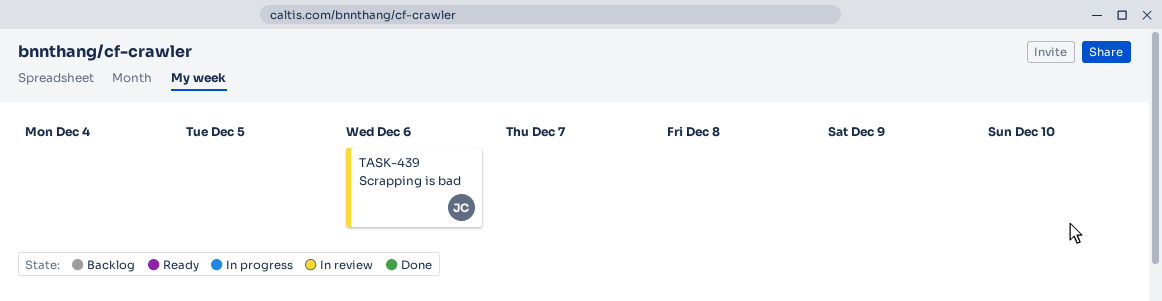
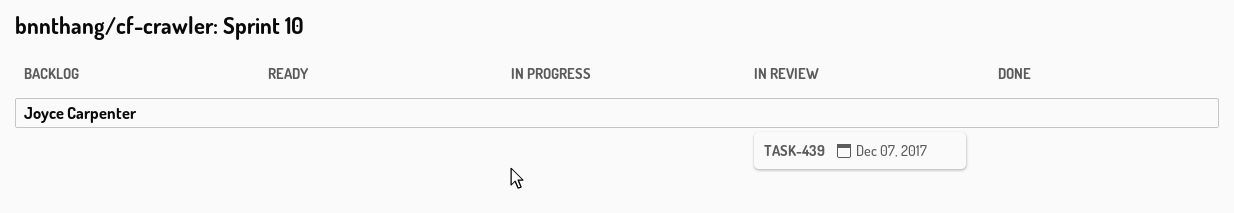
TASK-439, due: Dec 6 -> Dec 7

